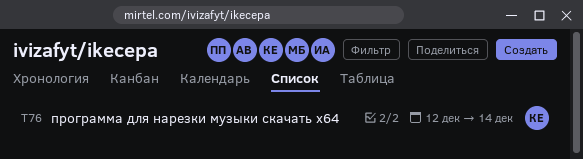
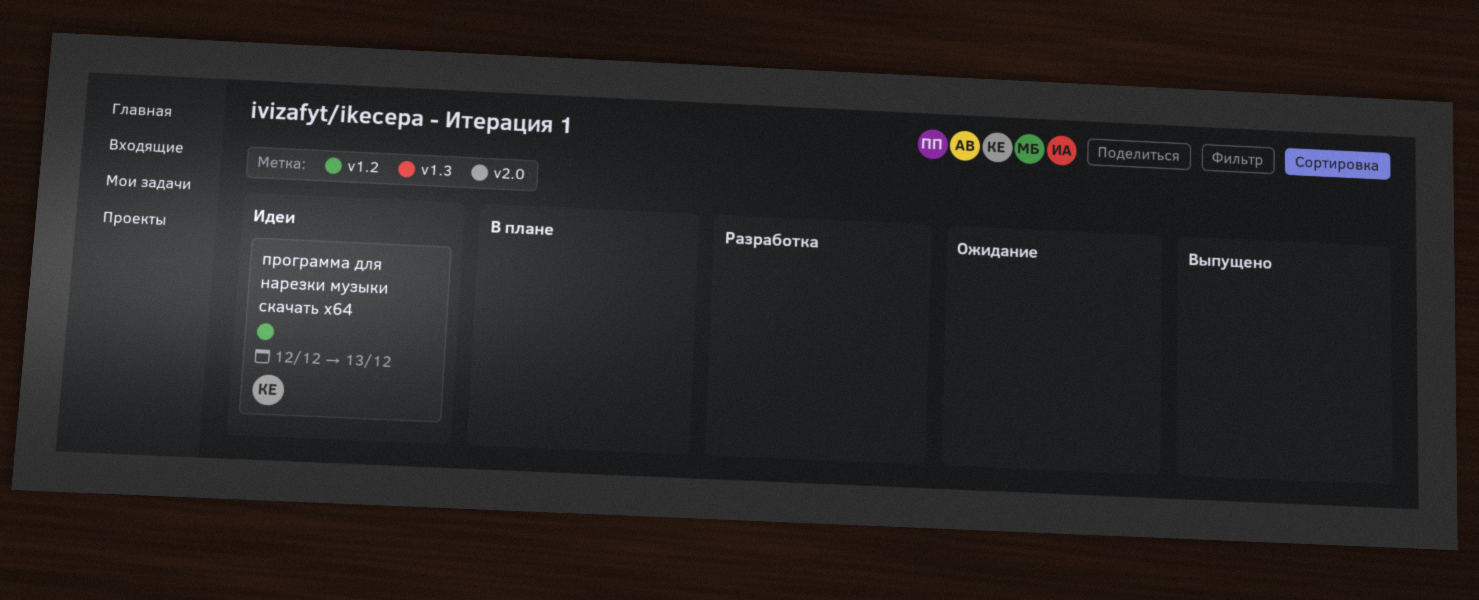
программа для нарезки музыки скачать x64, due: Dec 14 -> Dec 13

